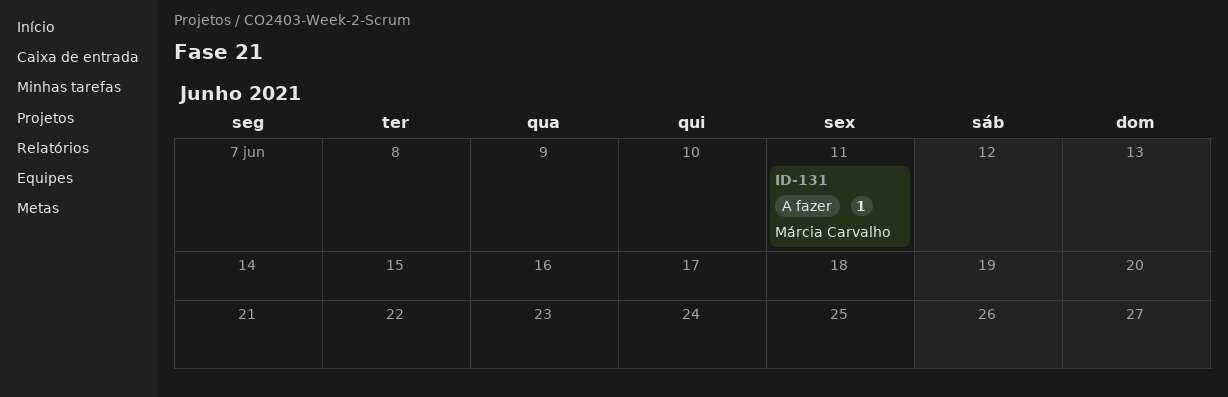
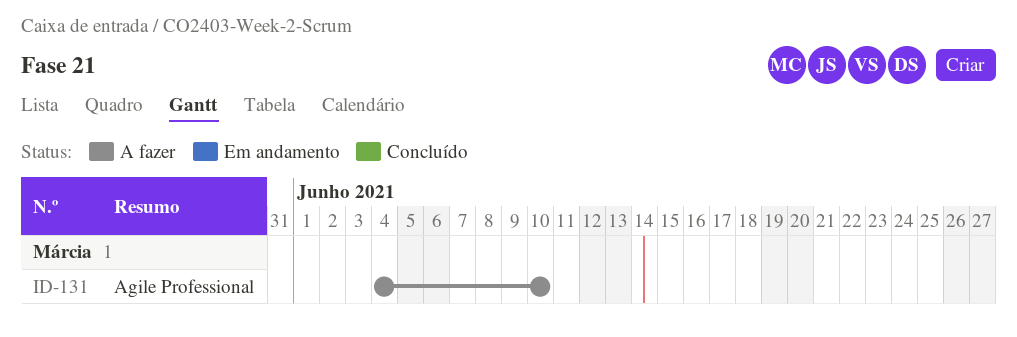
ID-131, due: Jun 11 -> Jun 10

